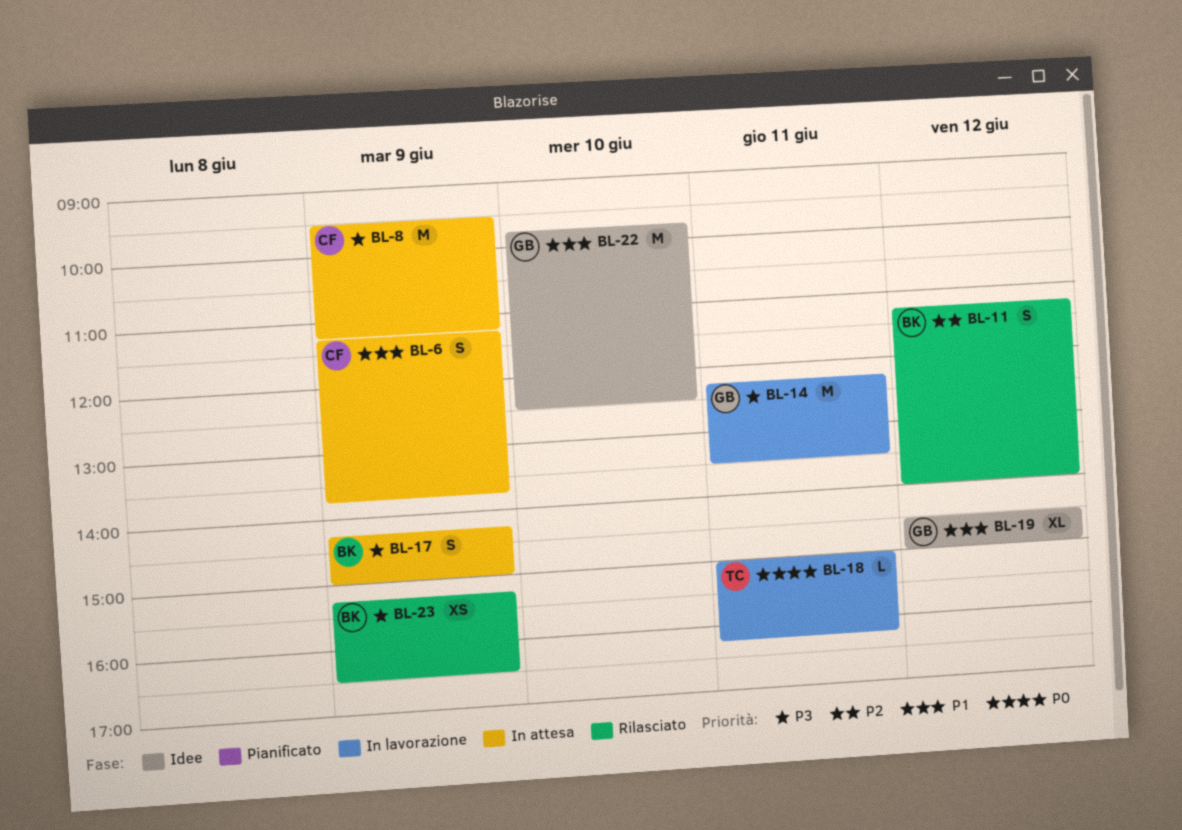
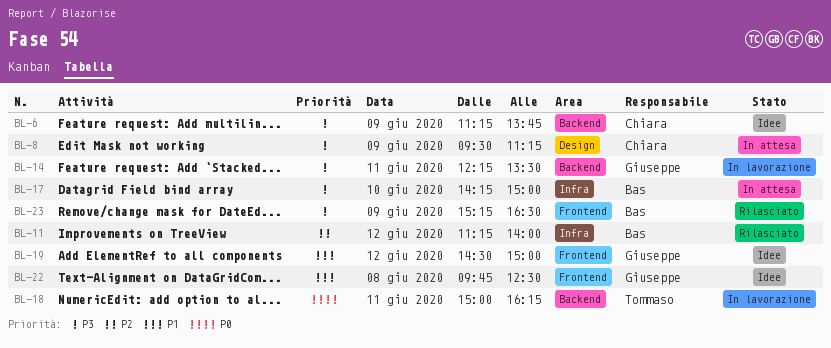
BL-6, status: In attesa -> Idee
BL-6, priority: P1 -> P3
BL-17, day: Jun 9 -> Jun 10
BL-22, day: Jun 10 -> Jun 8

